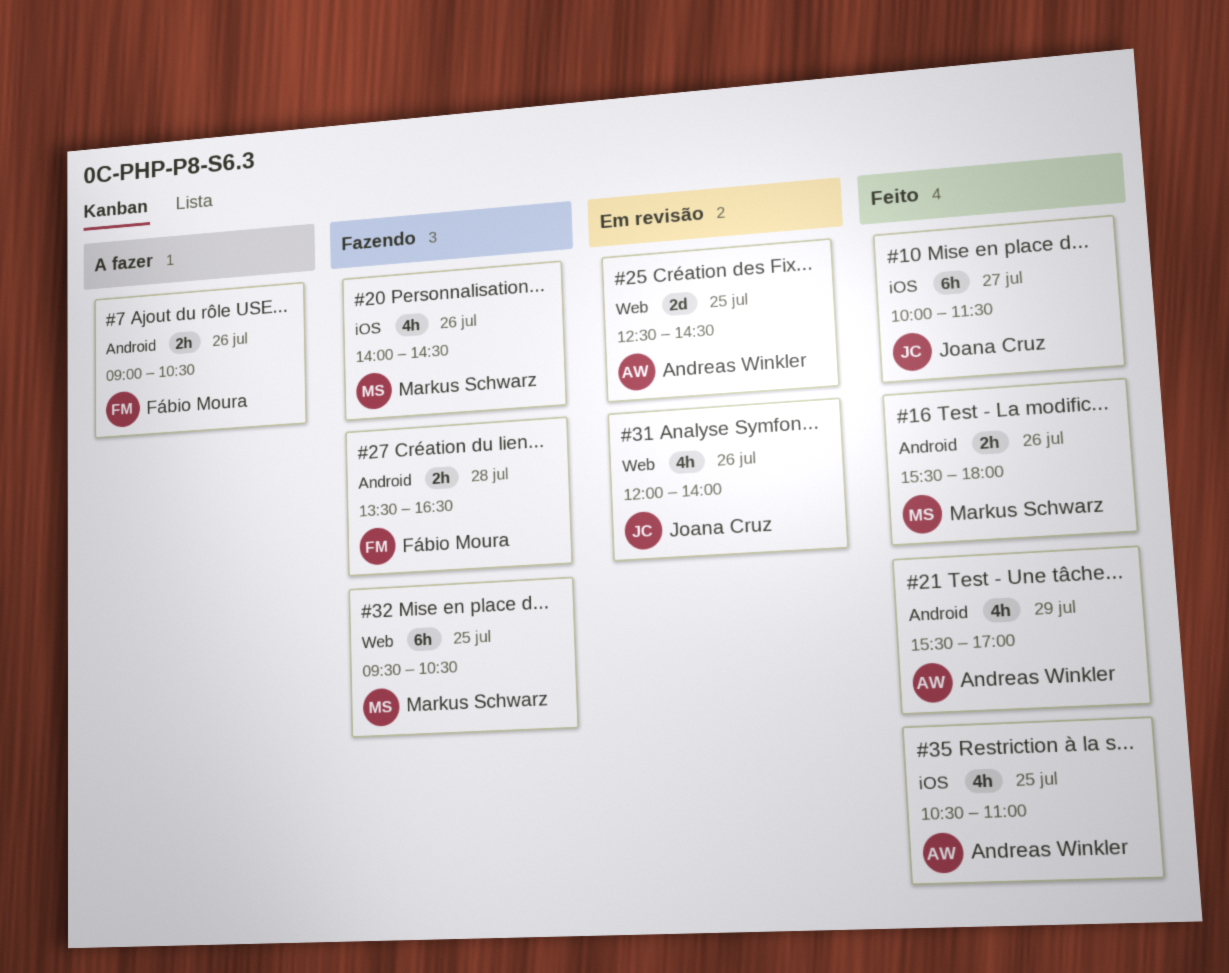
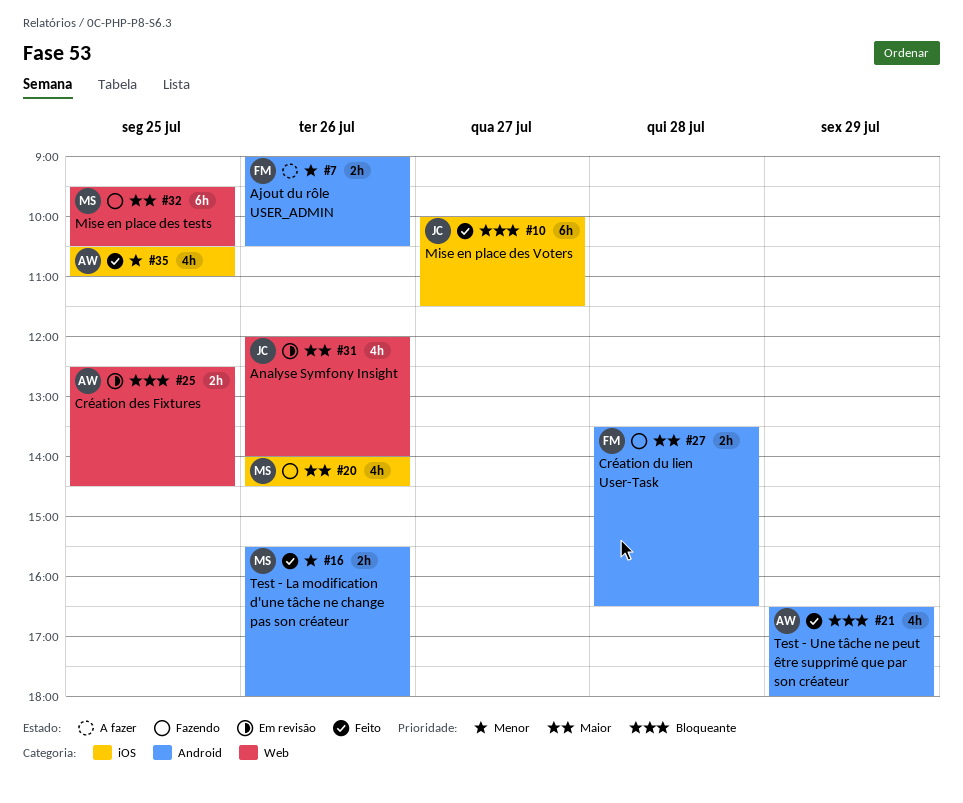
#21, begins: 15:30 -> 16:30
#21, ends: 17:00 -> 18:00
#25, estimate: 2d -> 2h

